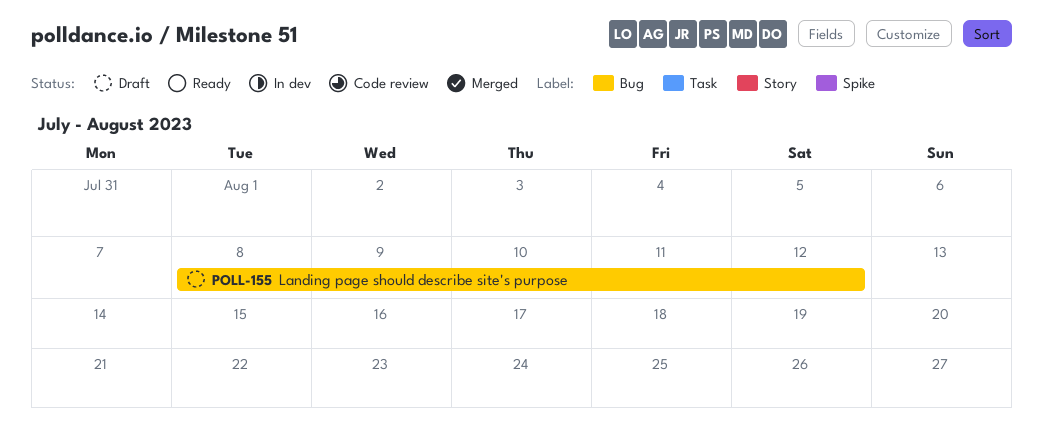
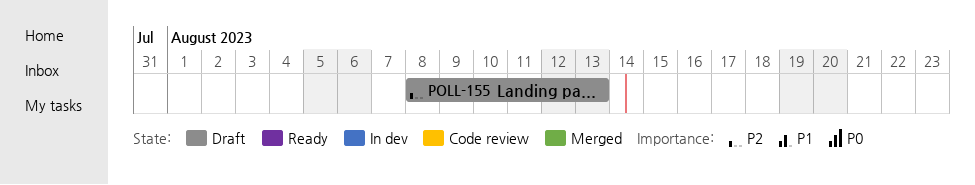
POLL-155, due: Aug 12 -> Aug 13

